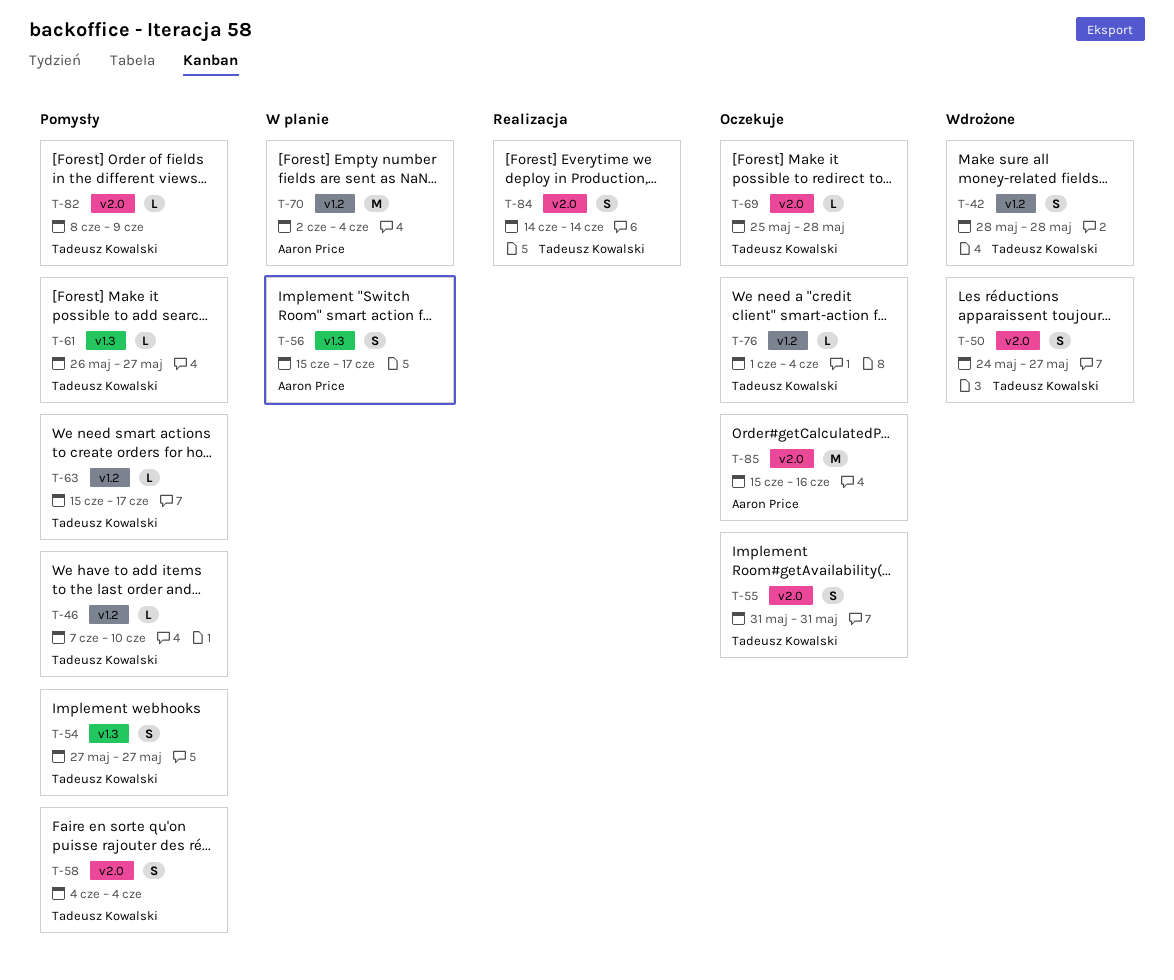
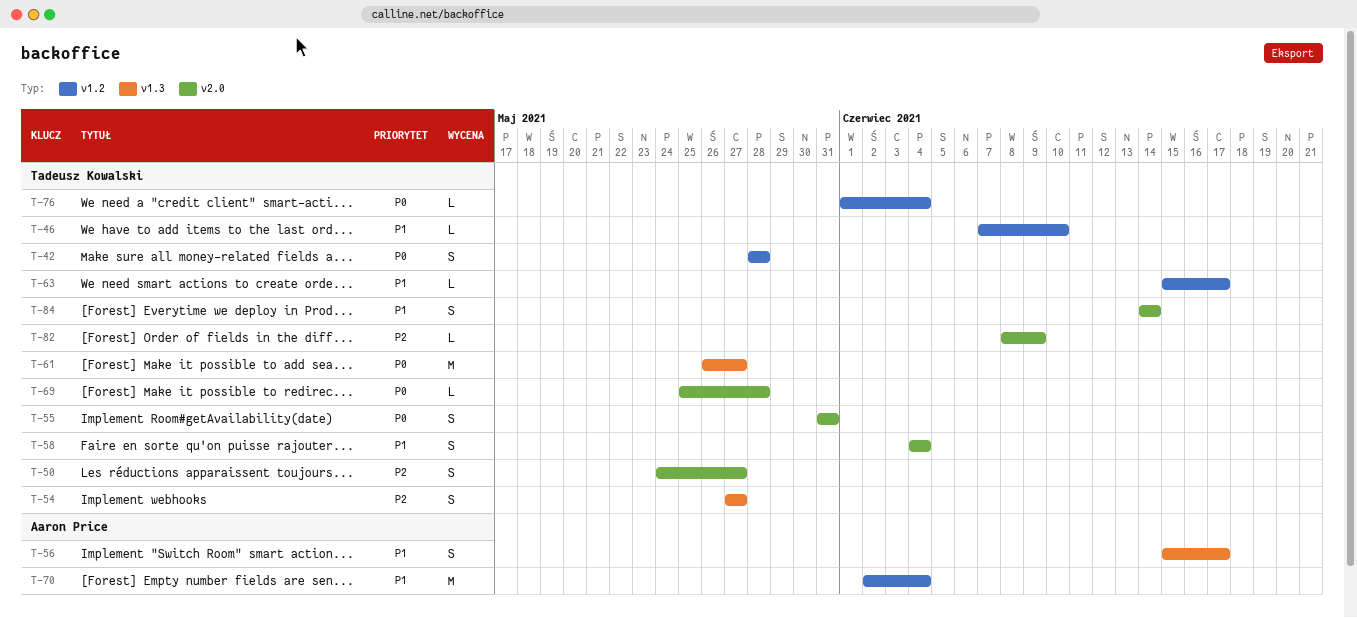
T-61, estimate: L -> M
T-85: present -> none

